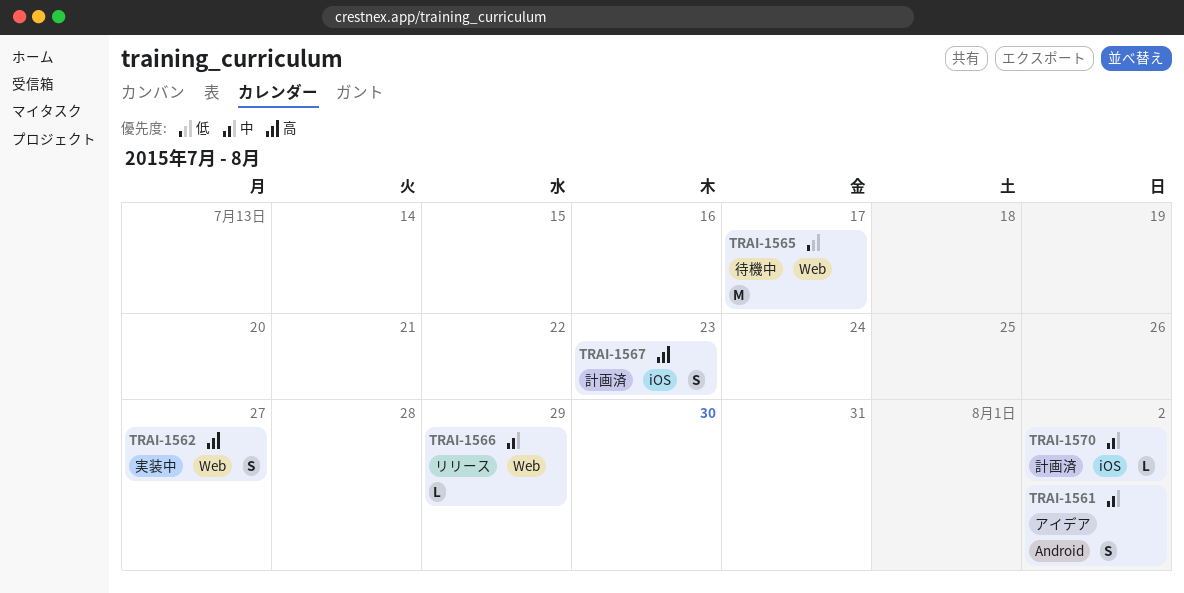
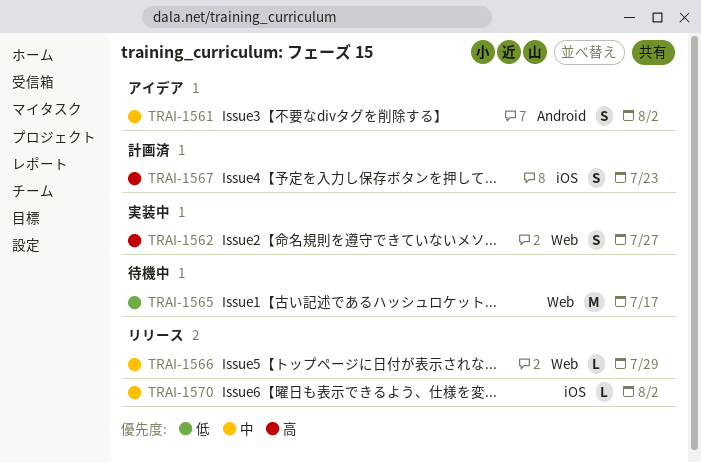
TRAI-1570, status: 計画済 -> リリース

